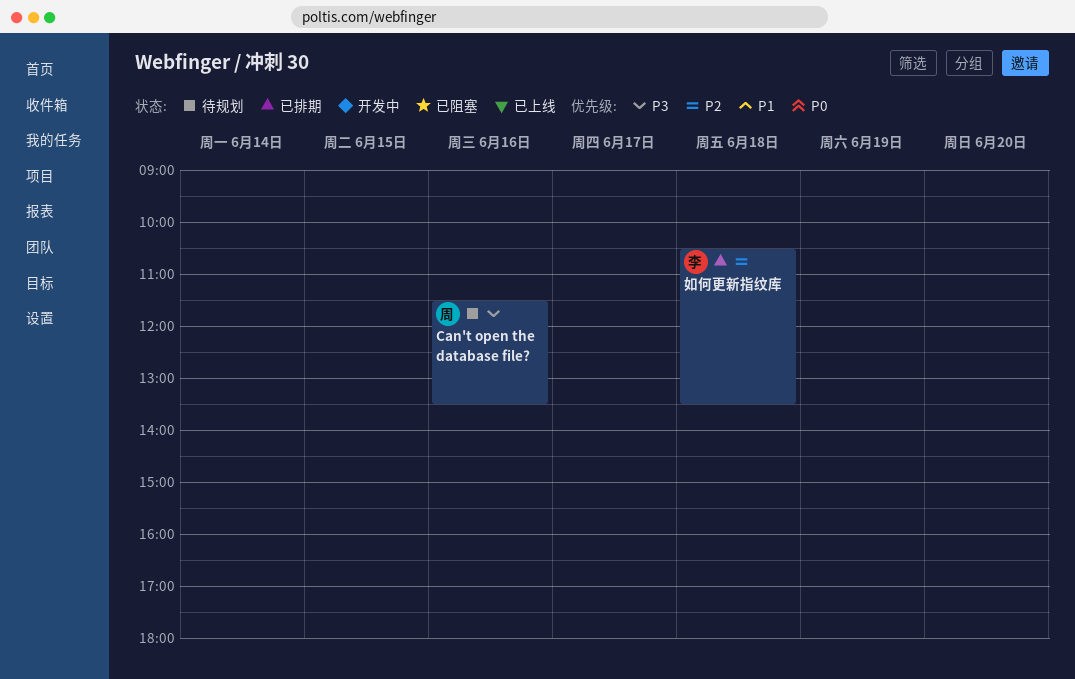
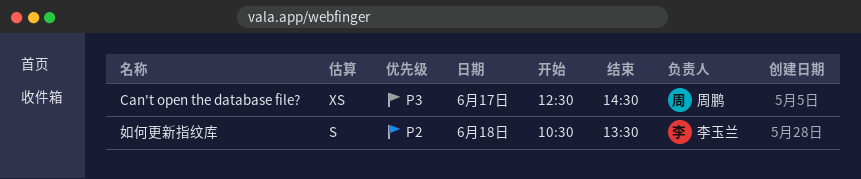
Can't open the database file?, day: Jun 16 -> Jun 17
Can't open the database file?, begins: 11:30 -> 12:30
Can't open the database file?, ends: 13:30 -> 14:30

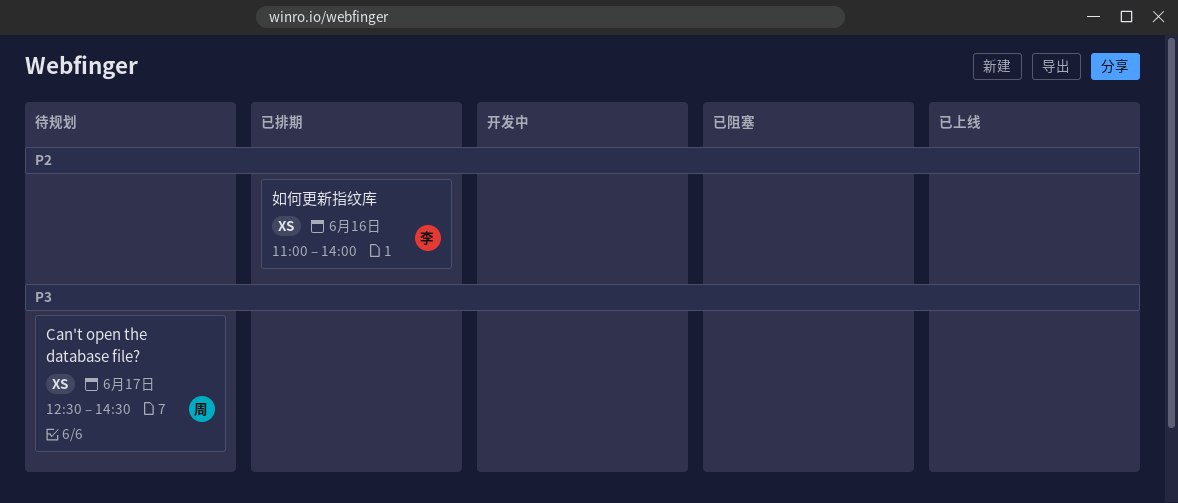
如何更新指纹库, estimate: S -> XS
如何更新指纹库, day: Jun 18 -> Jun 16
如何更新指纹库, begins: 10:30 -> 11:00
如何更新指纹库, ends: 13:30 -> 14:00

